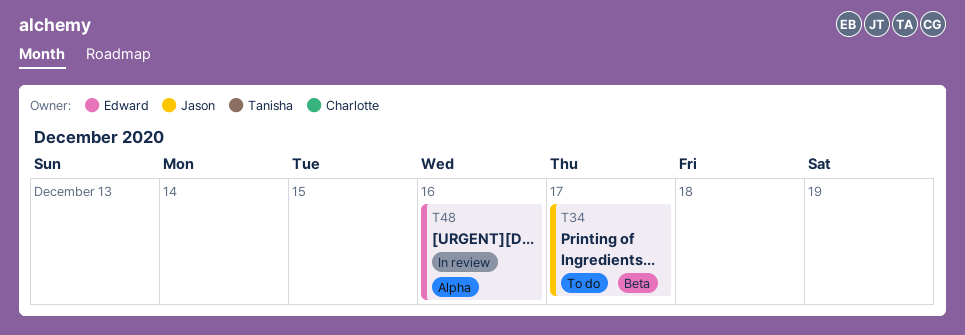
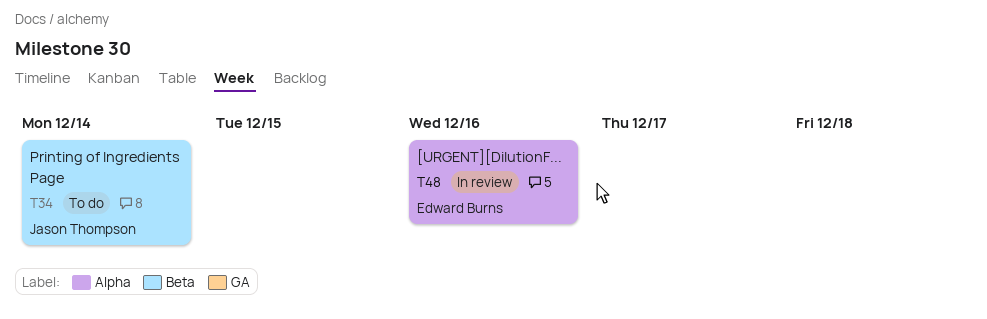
T34, due: Dec 17 -> Dec 14

